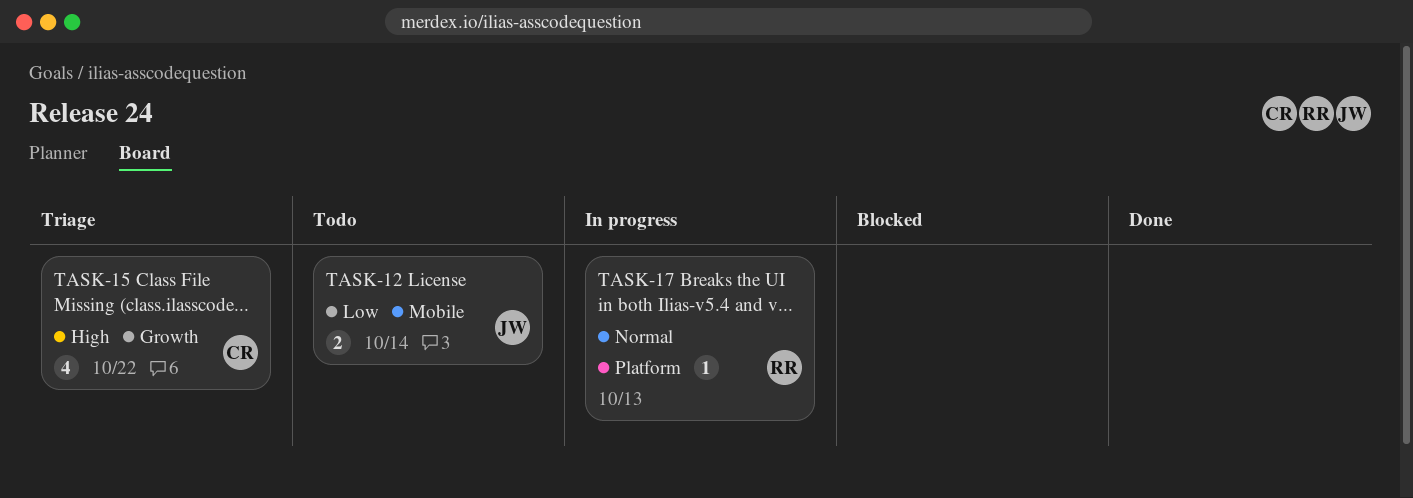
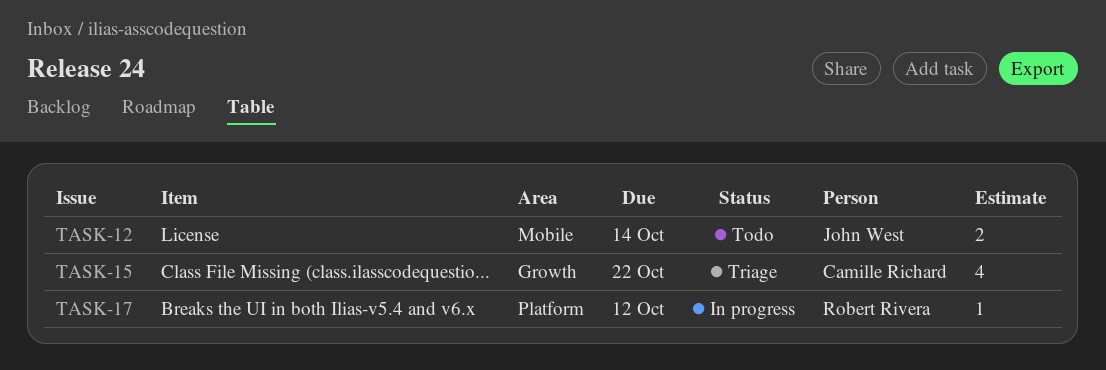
TASK-17, due: Oct 13 -> Oct 12

